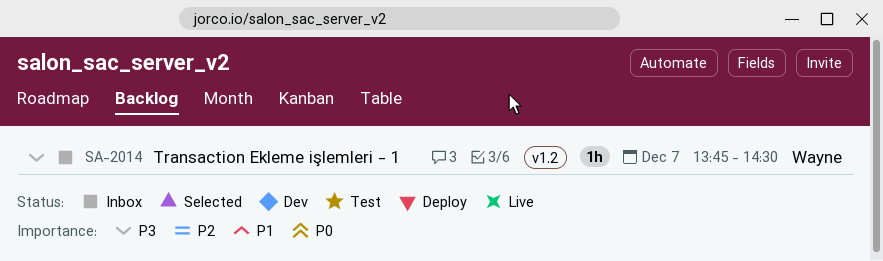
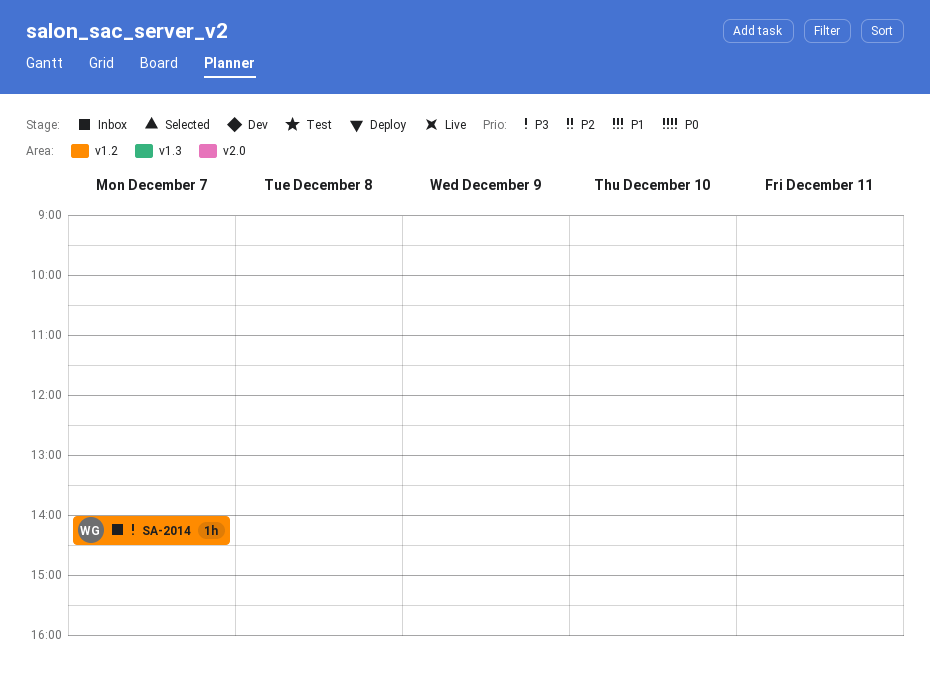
SA-2014, begins: 13:45 -> 14:00

